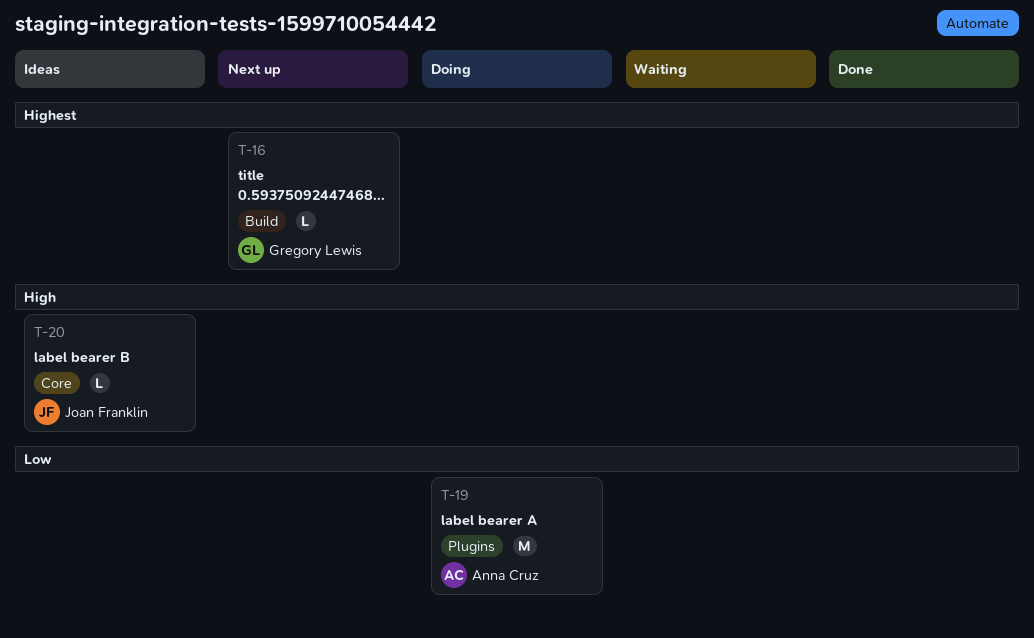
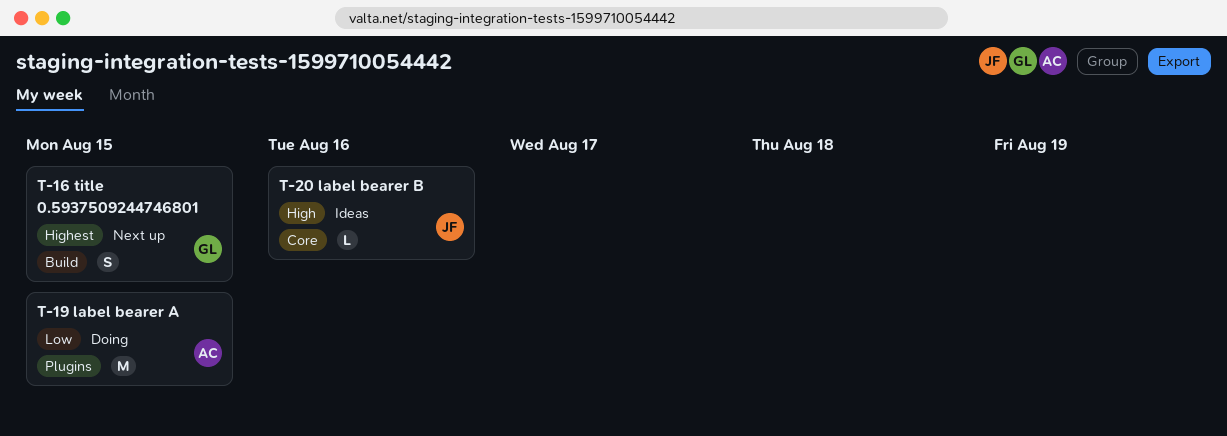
T-16, estimate: L -> S

